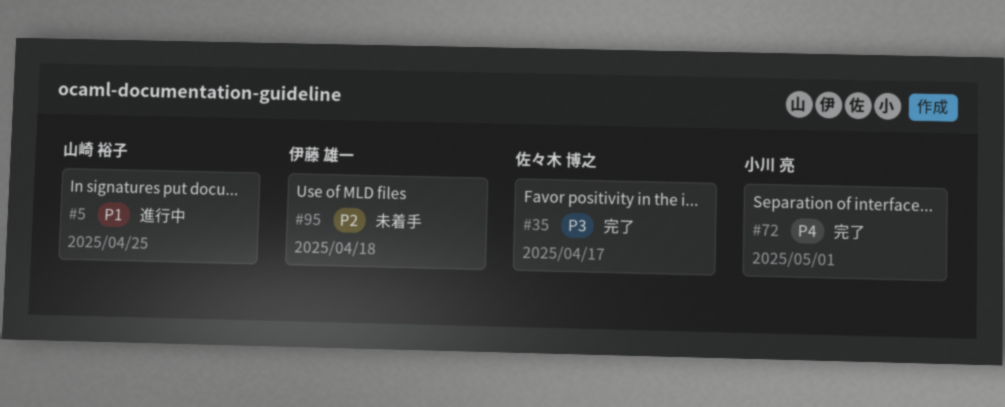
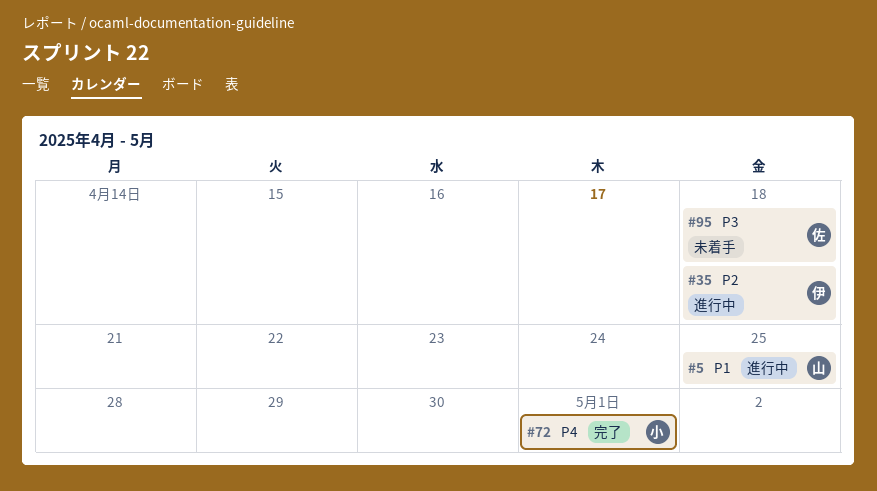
#35, status: 完了 -> 進行中
#35, owner: 佐々木 博之 -> 伊藤 雄一
#35, priority: P3 -> P2
#35, due: Apr 17 -> Apr 18
#95, owner: 伊藤 雄一 -> 佐々木 博之
#95, priority: P2 -> P3

